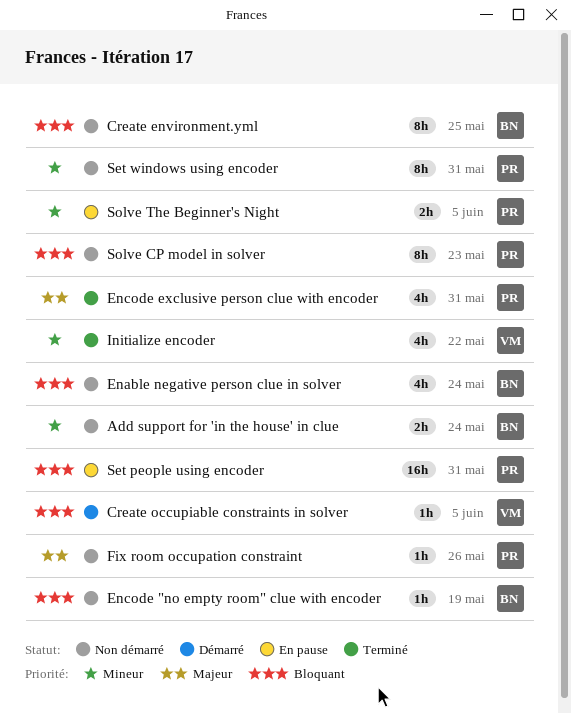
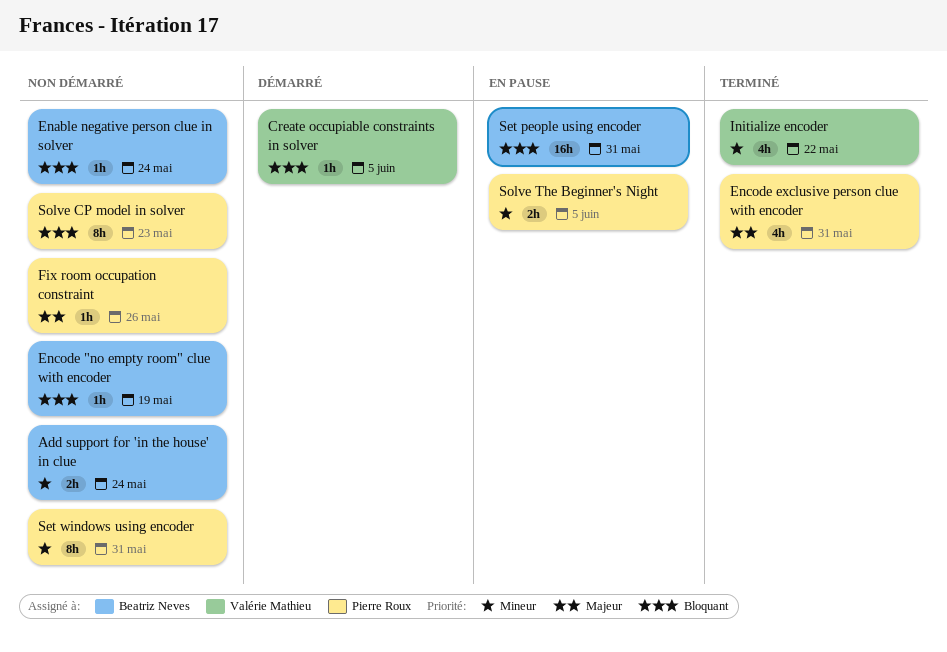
Create environment.yml: present -> none
Enable negative person clue in solver, estimate: 4h -> 1h
Set people using encoder, owner: Pierre Roux -> Beatriz Neves

